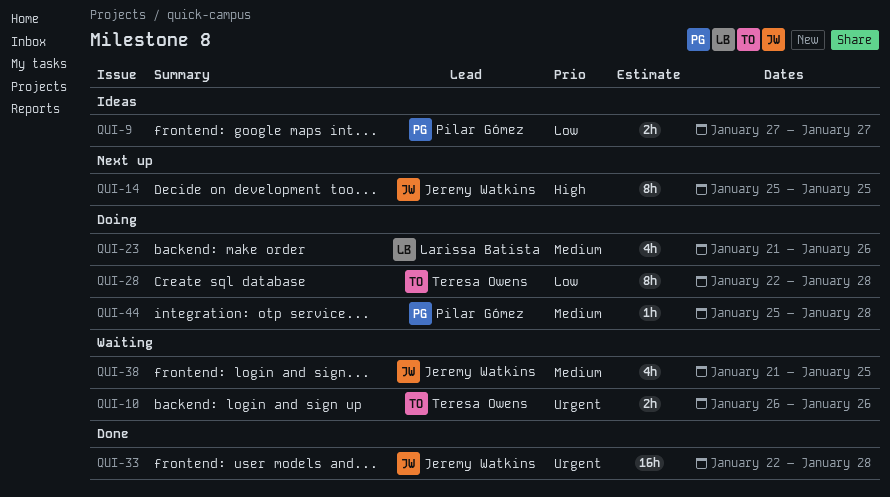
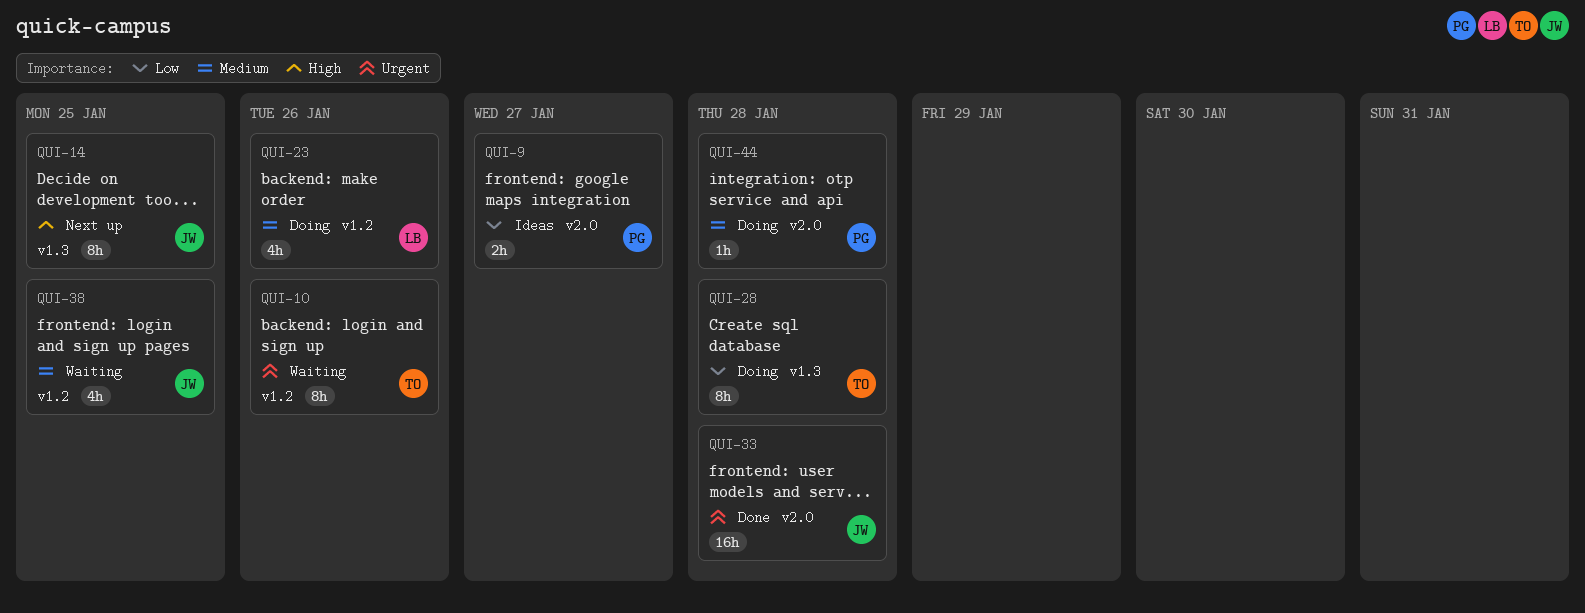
QUI-10, estimate: 2h -> 8h

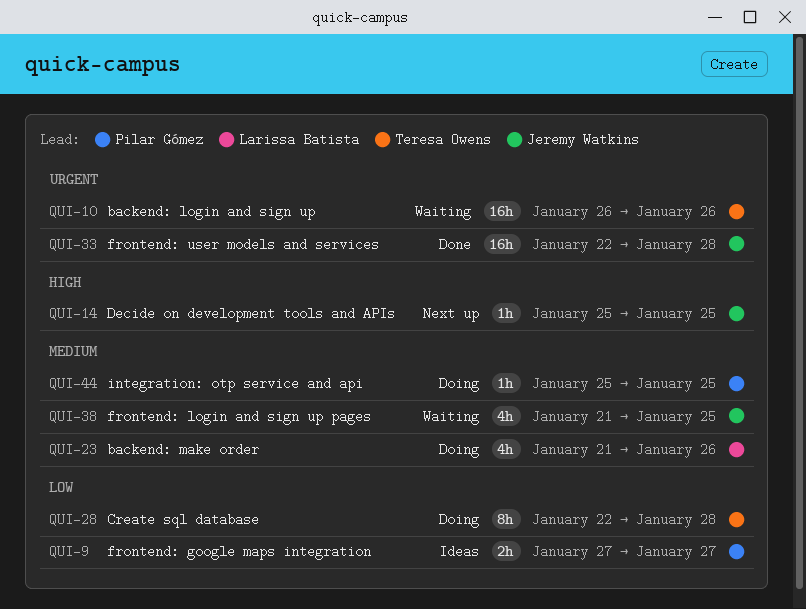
QUI-10, estimate: 8h -> 16h
QUI-14, estimate: 8h -> 1h
QUI-44, due: Jan 28 -> Jan 25

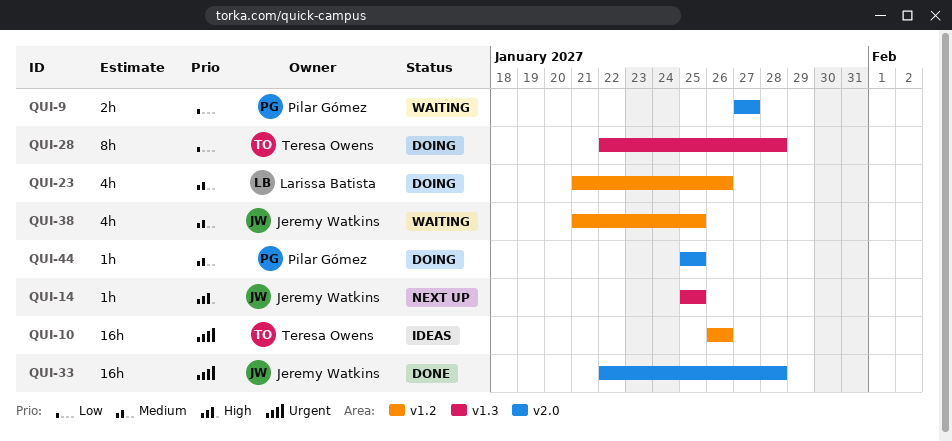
QUI-9, status: Ideas -> Waiting
QUI-10, status: Waiting -> Ideas

